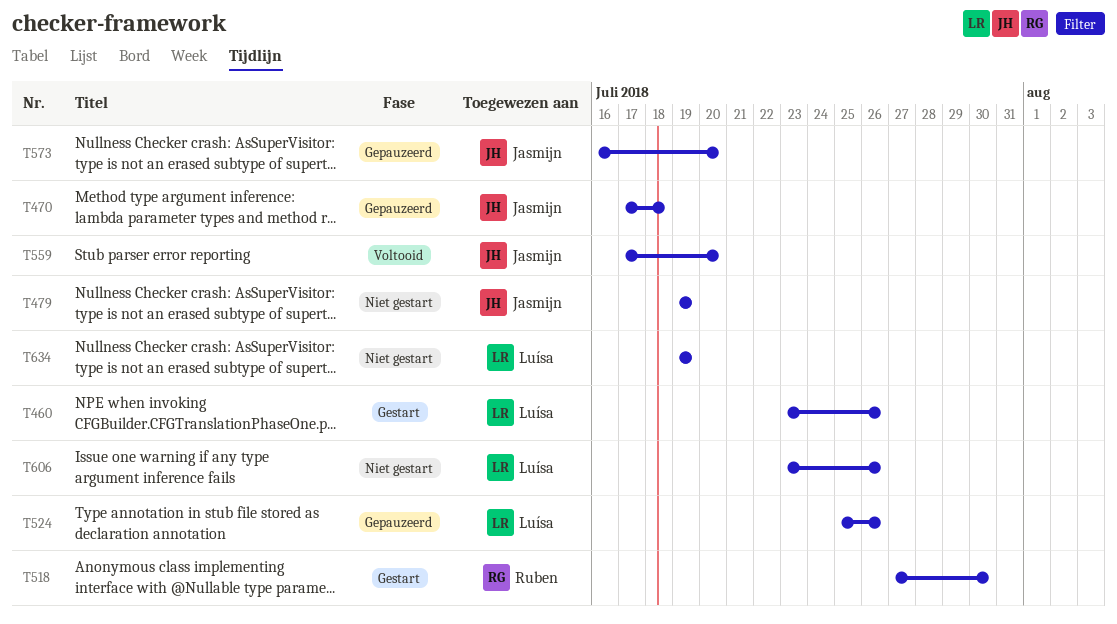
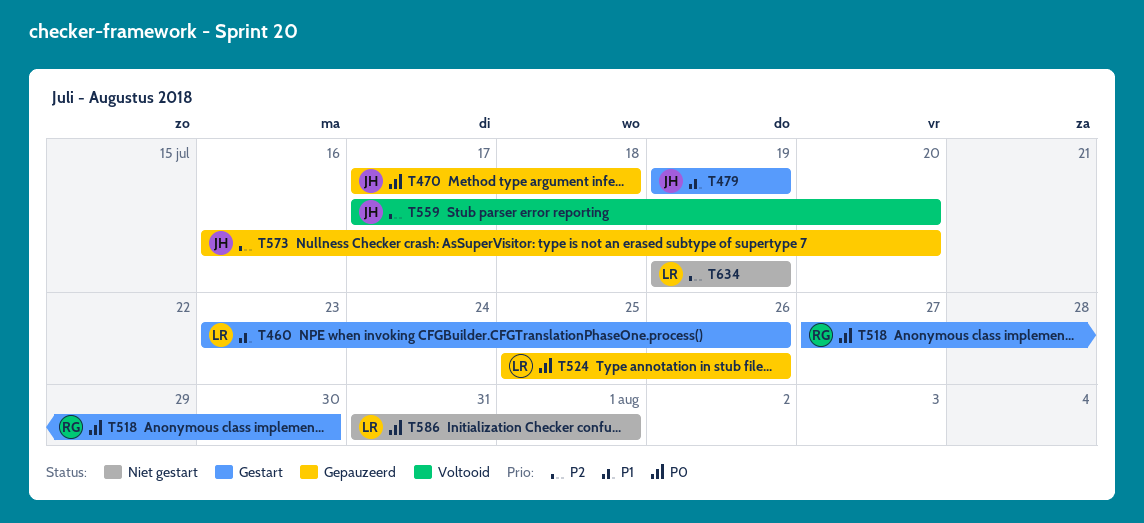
T479, status: Niet gestart -> Gestart
T586: none -> present
T606: present -> none

